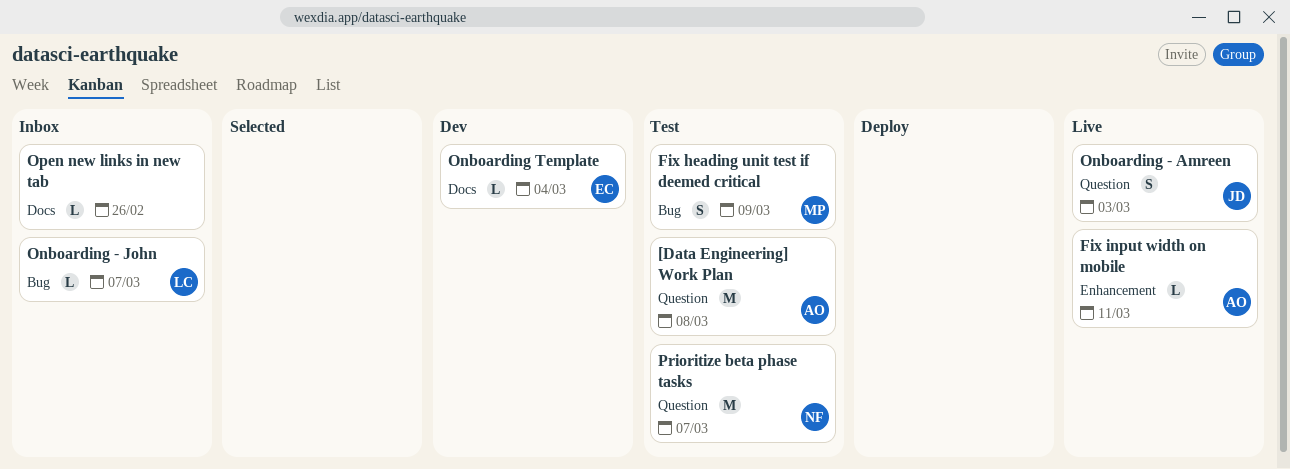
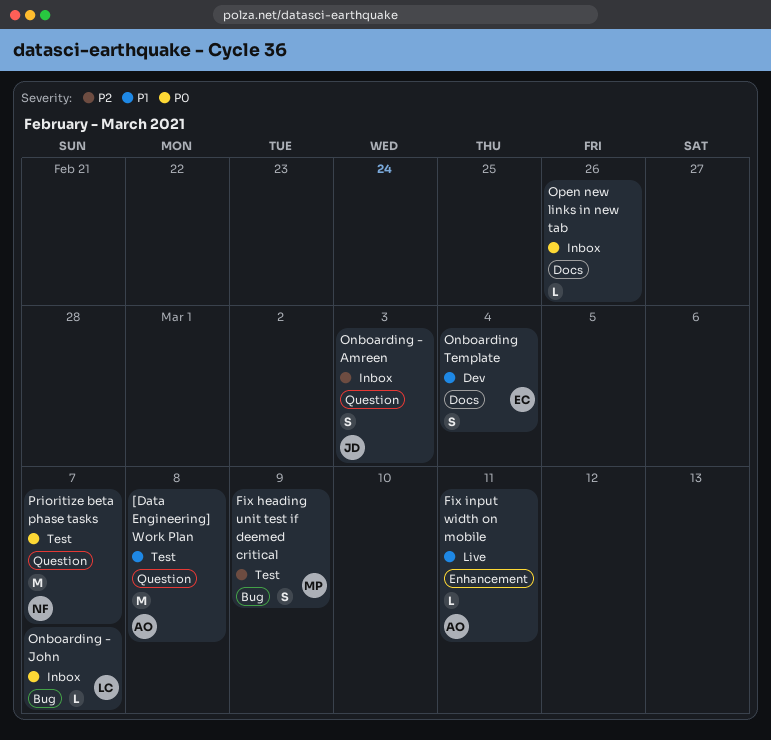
Onboarding - Amreen, status: Live -> Inbox
Onboarding Template, estimate: L -> S

